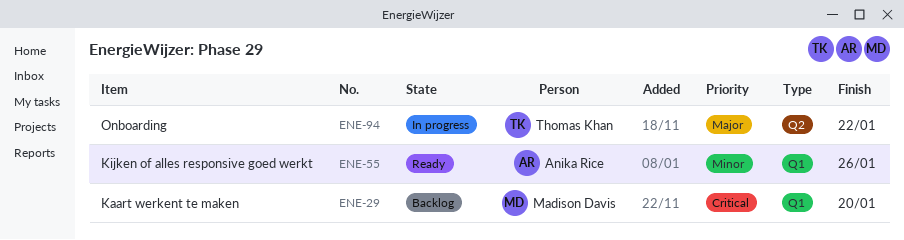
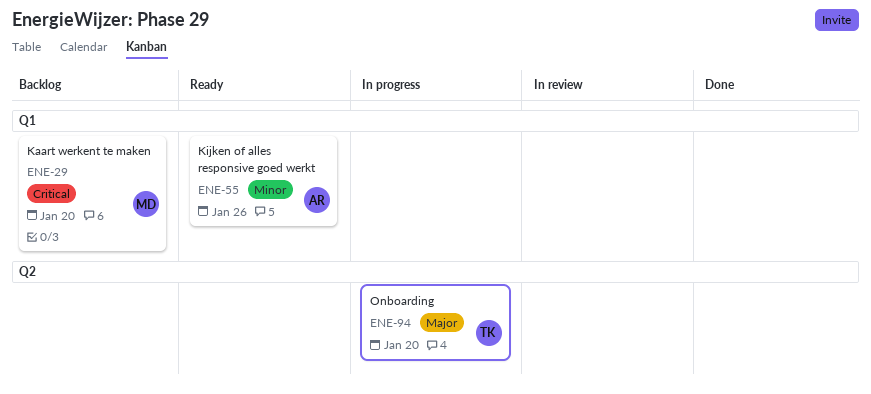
ENE-94, due: Jan 22 -> Jan 20

